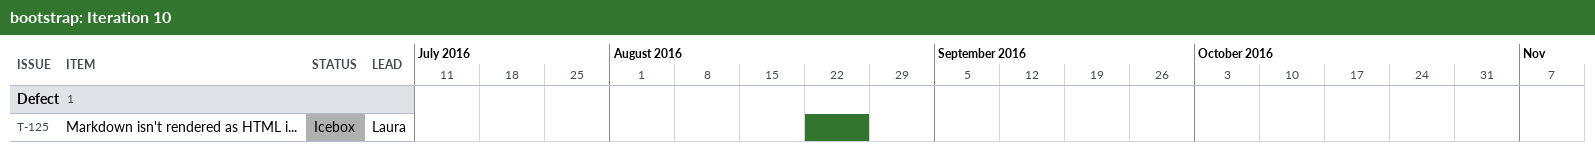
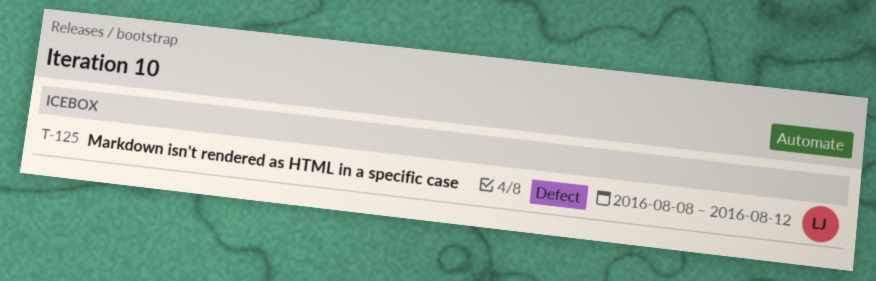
T-125, start: Aug 22 -> Aug 8
T-125, due: Aug 26 -> Aug 12

